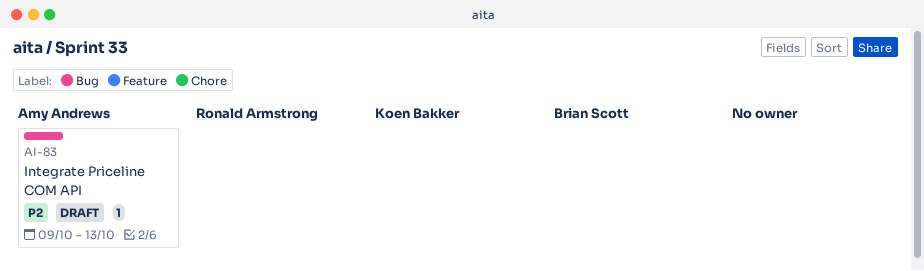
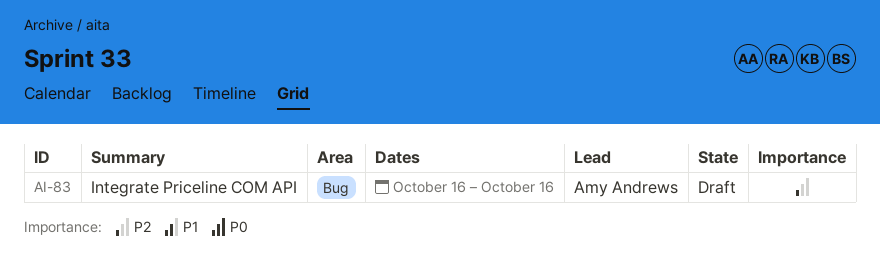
AI-83, start: Oct 9 -> Oct 16
AI-83, due: Oct 13 -> Oct 16

